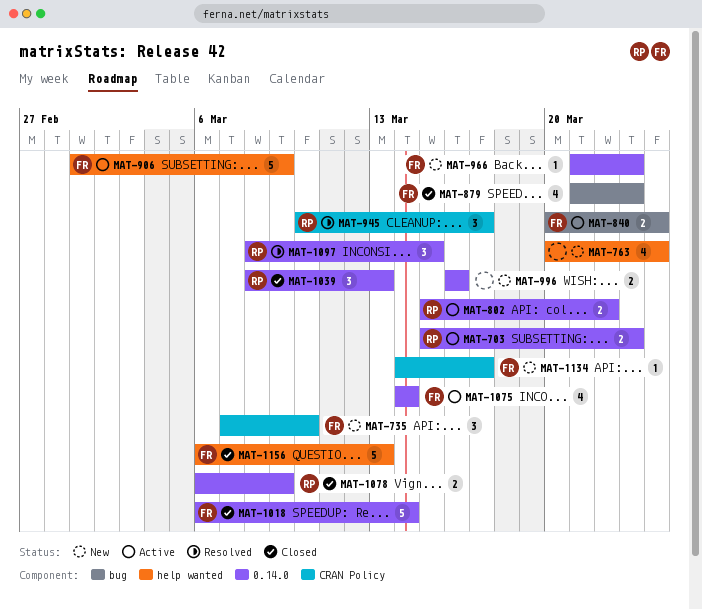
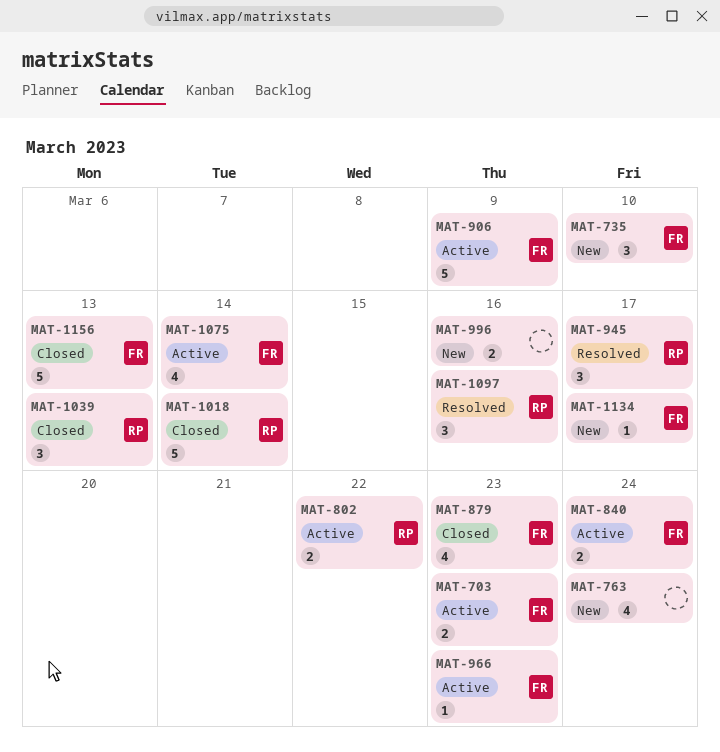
MAT-703, owner: RP -> FR
MAT-966, status: New -> Active
MAT-1018, owner: FR -> RP
MAT-1078: present -> none
MAT-1097, due: Mar 15 -> Mar 16

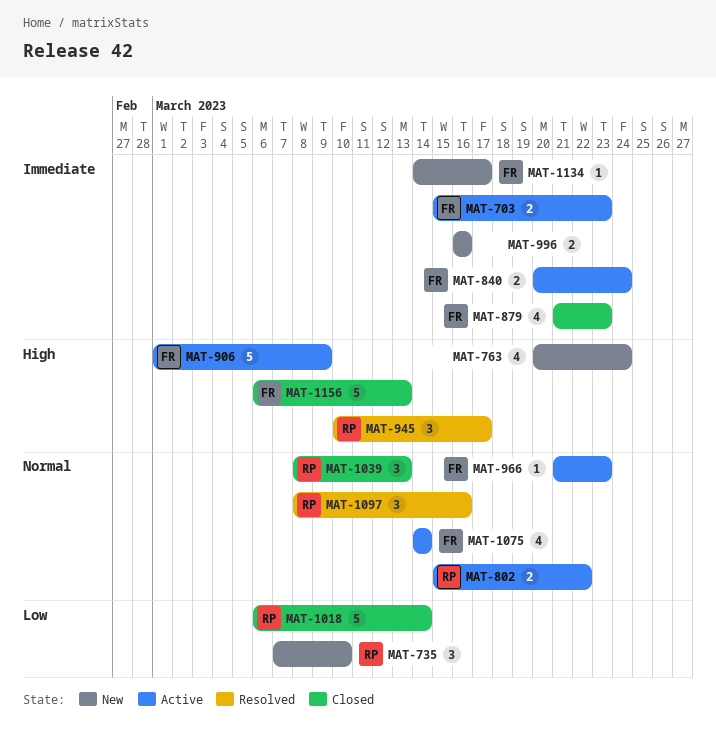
MAT-735, owner: FR -> RP

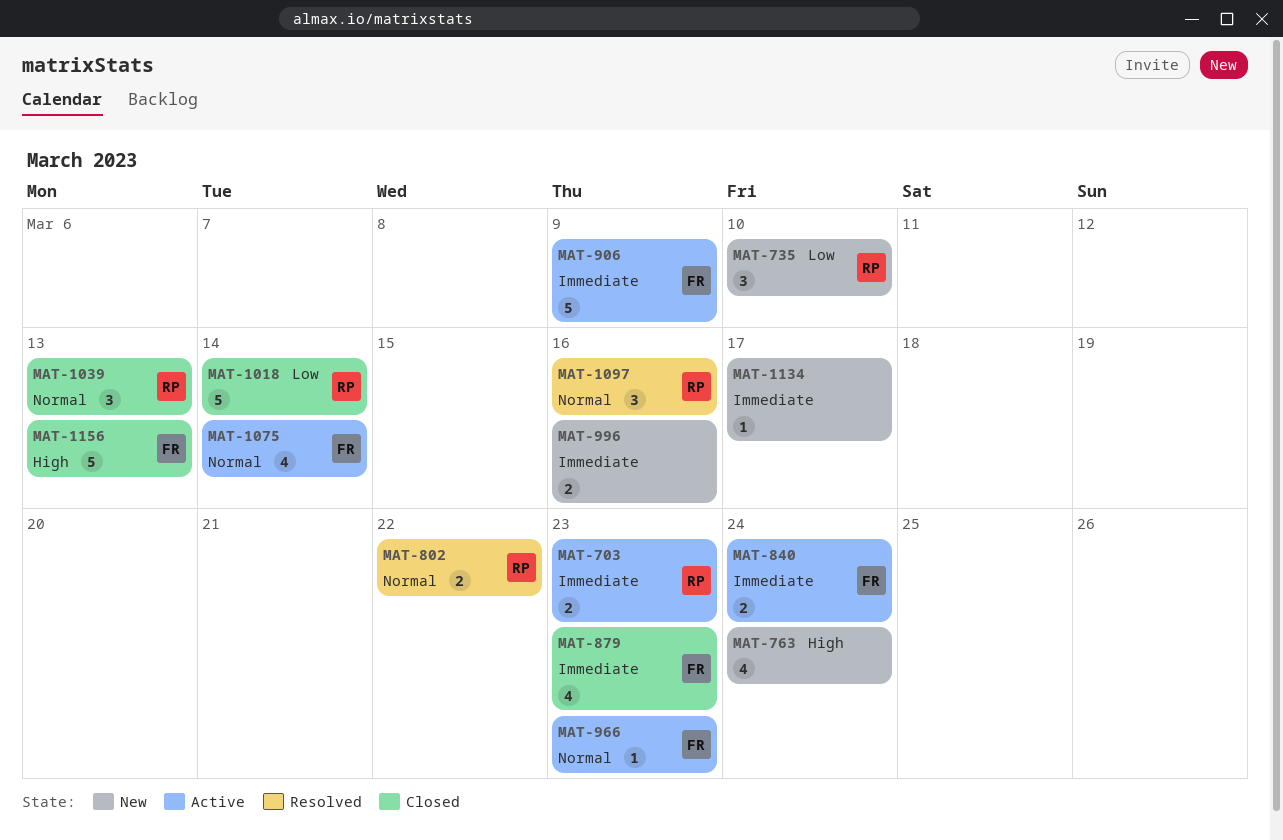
MAT-703, owner: FR -> RP
MAT-802, status: Active -> Resolved
MAT-906, priority: High -> Immediate
MAT-945: present -> none
MAT-1134, owner: FR -> none

